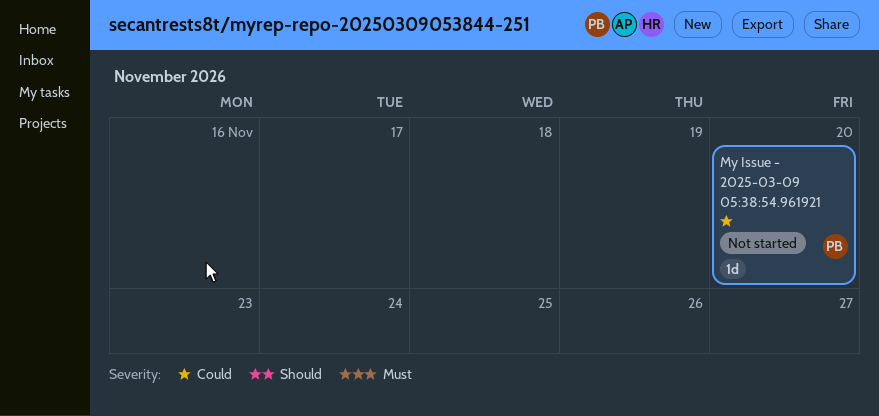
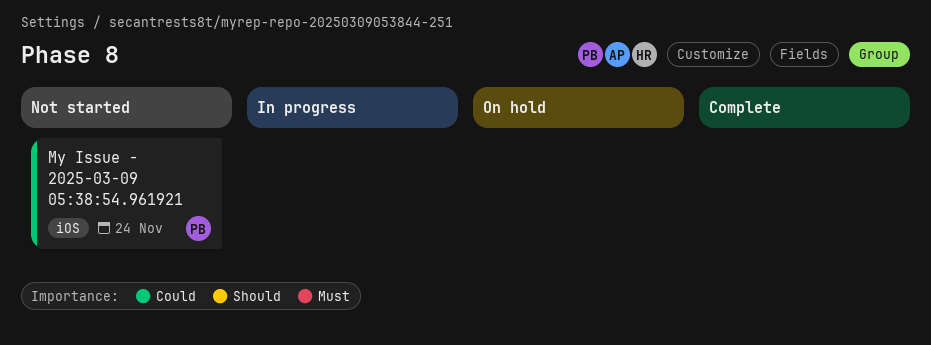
My Issue - 2025-03-09 05:38:54.961921, due: Nov 20 -> Nov 24

